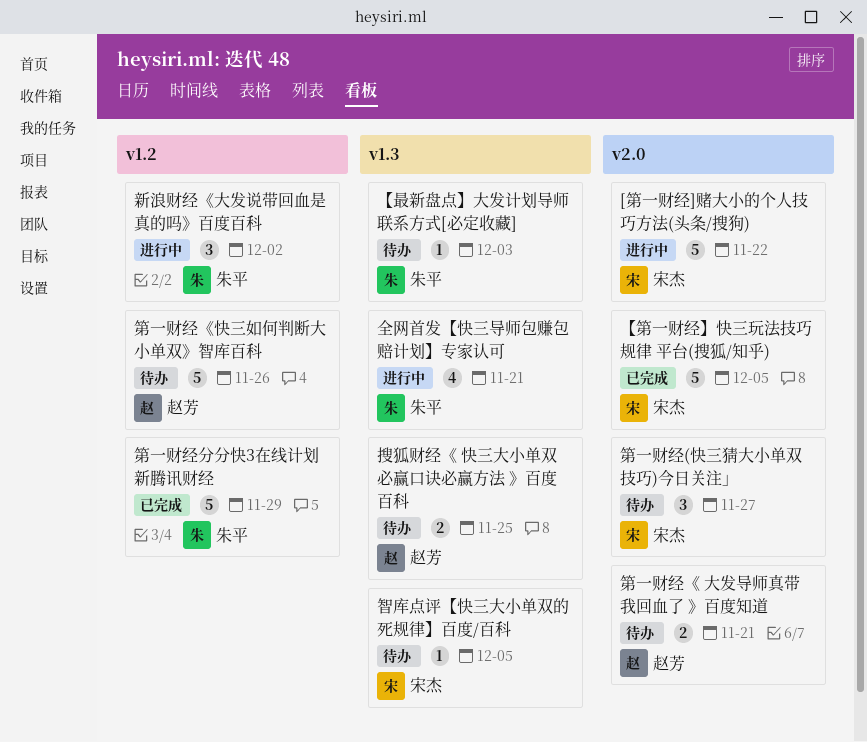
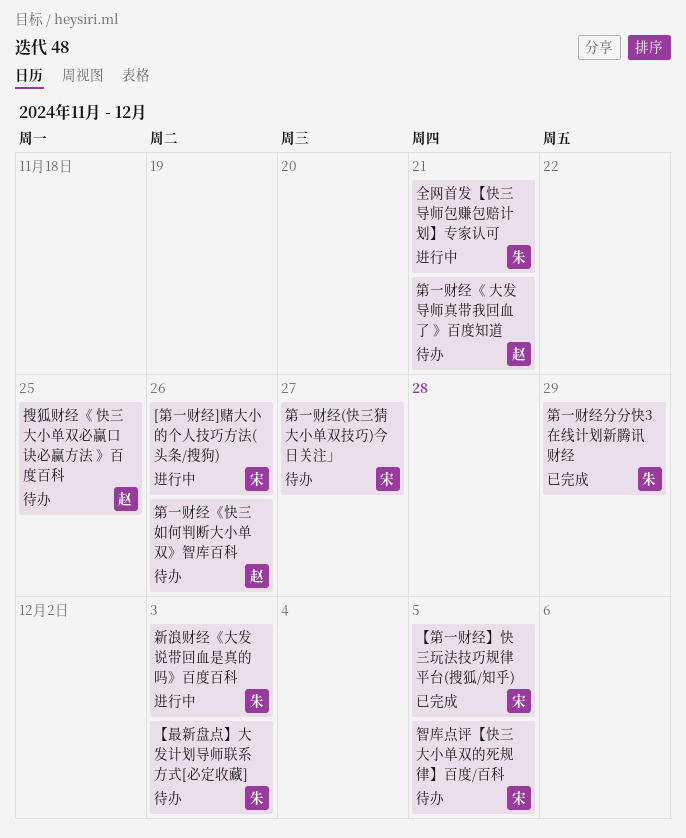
[第一财经]赌大小的个人技巧方法(头条/搜狗), due: Nov 22 -> Nov 26
新浪财经《大发说带回血是真的吗》百度百科, due: Dec 2 -> Dec 3

